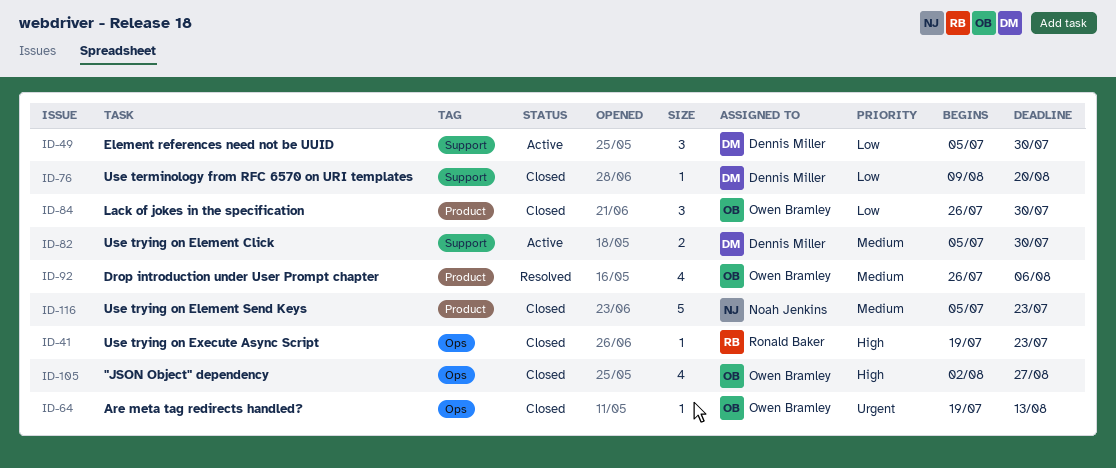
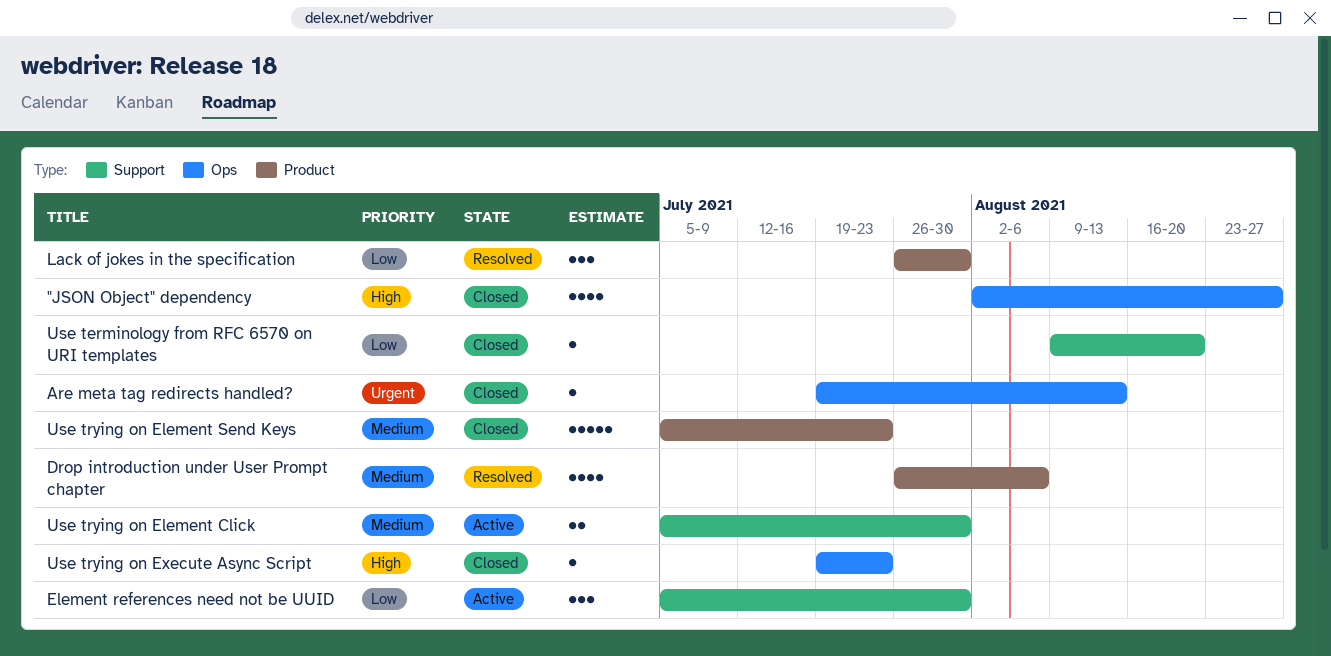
Lack of jokes in the specification, status: Closed -> Resolved

